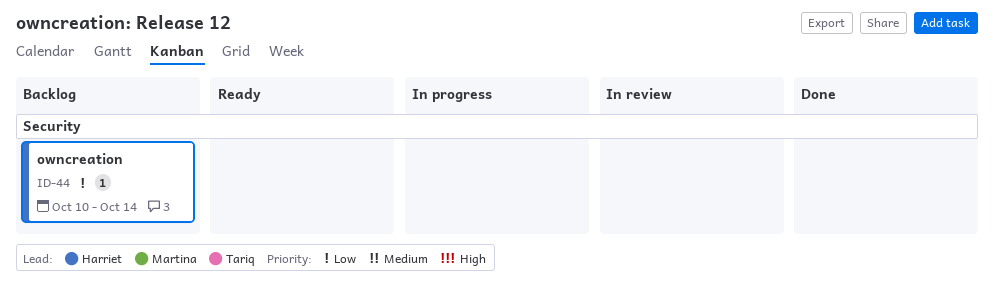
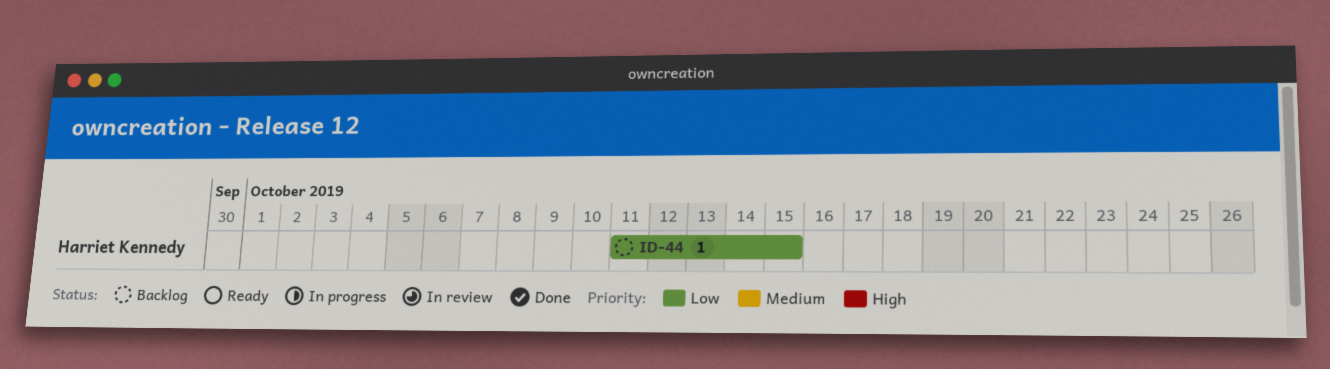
ID-44, start: Oct 10 -> Oct 11
ID-44, due: Oct 14 -> Oct 15

